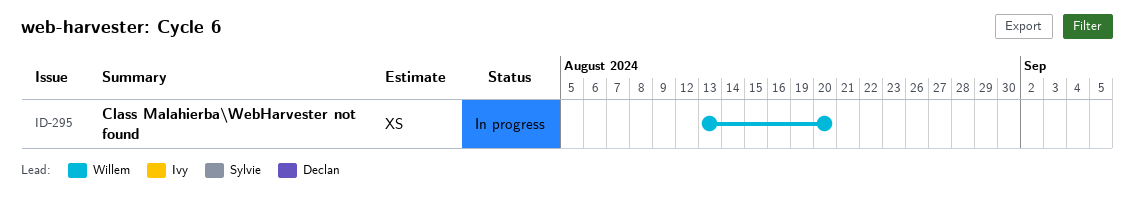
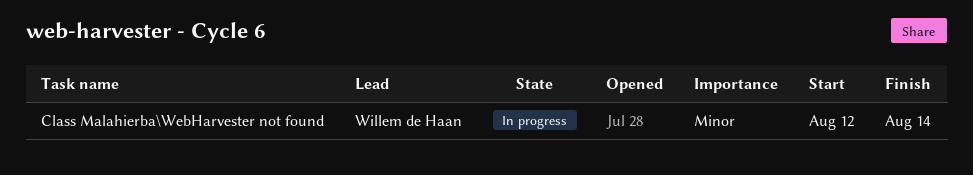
Class Malahierba\WebHarvester not found, start: Aug 13 -> Aug 12
Class Malahierba\WebHarvester not found, due: Aug 20 -> Aug 14

